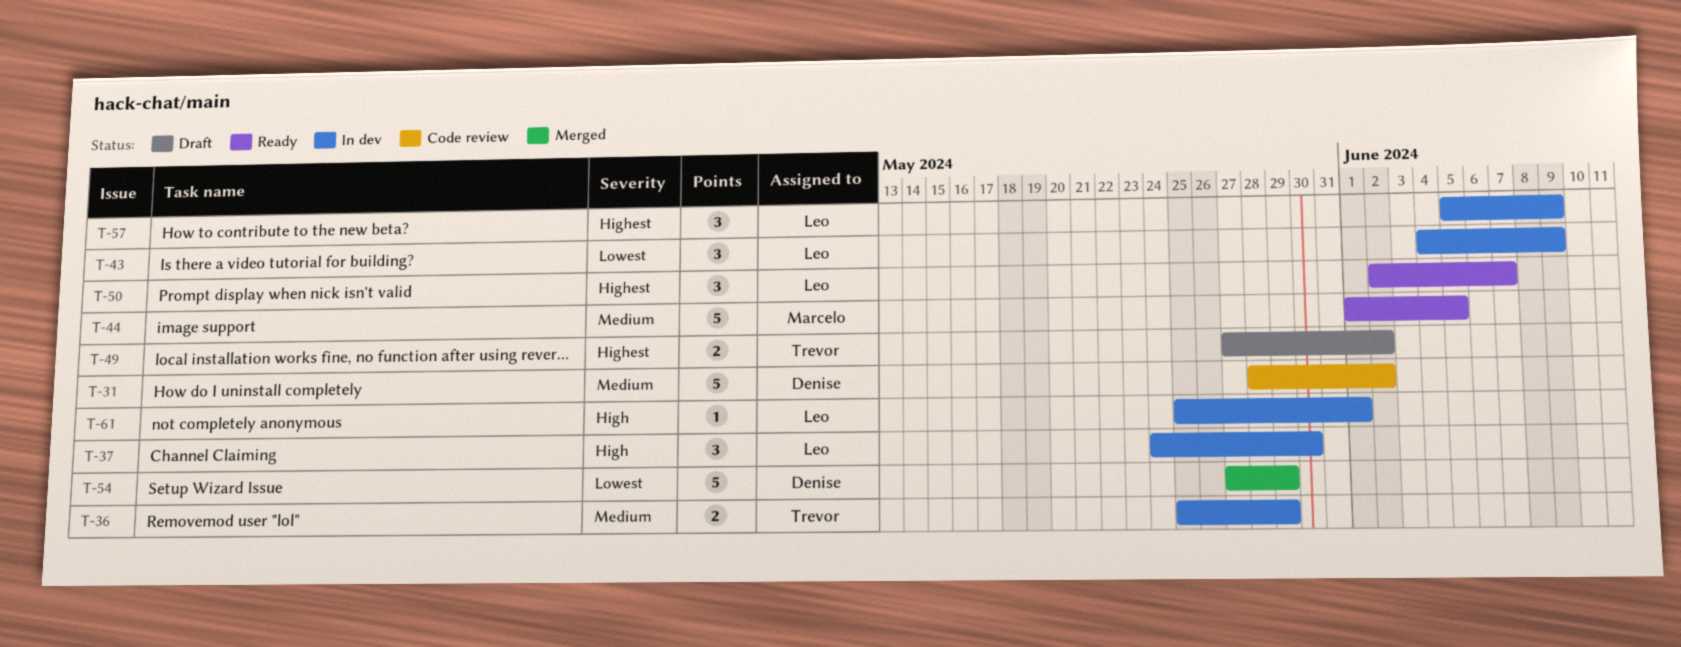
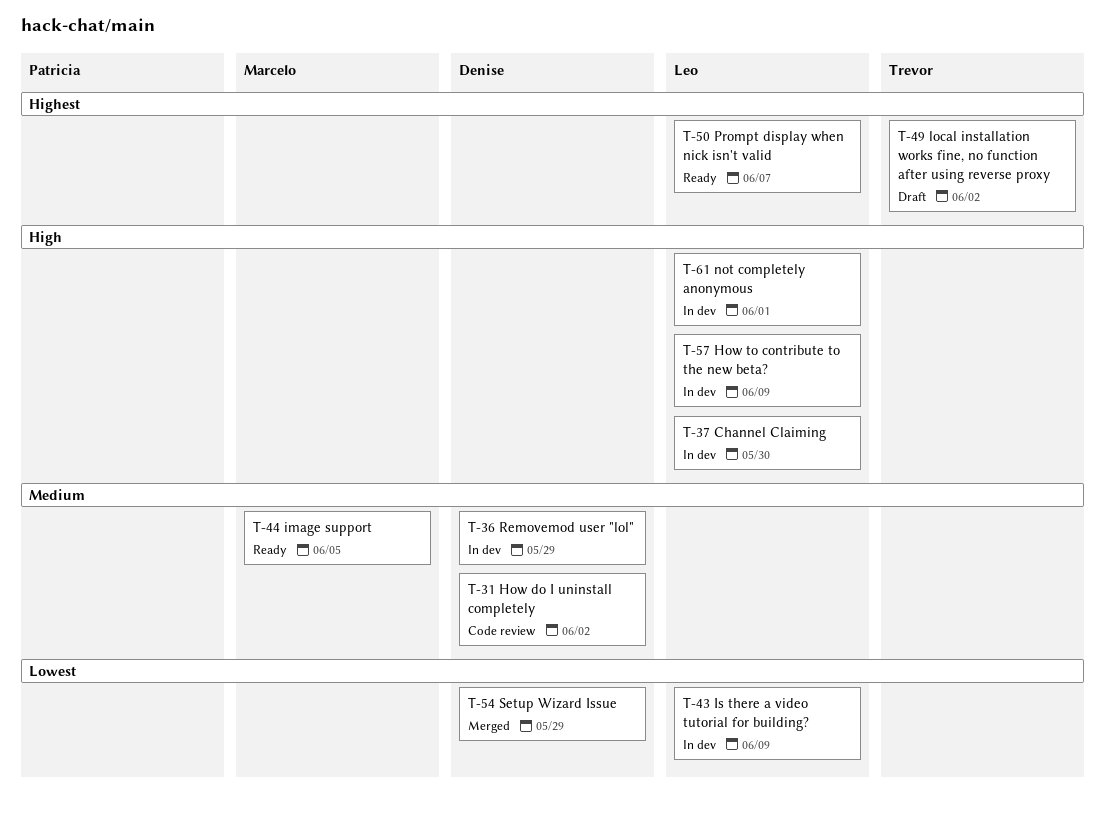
T-36, owner: Trevor -> Denise
T-57, priority: Highest -> High

